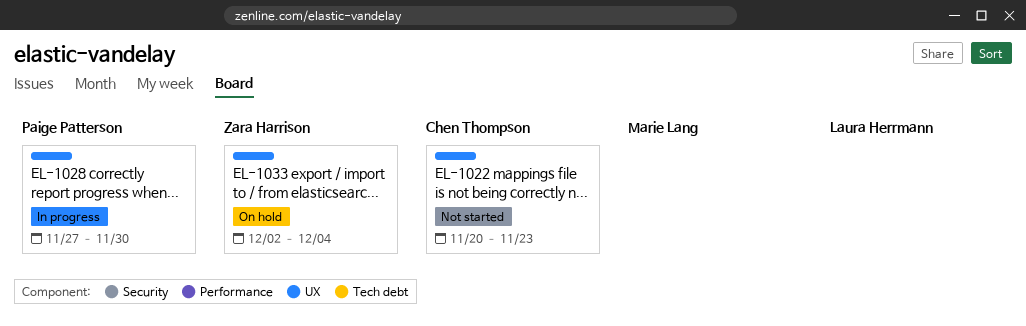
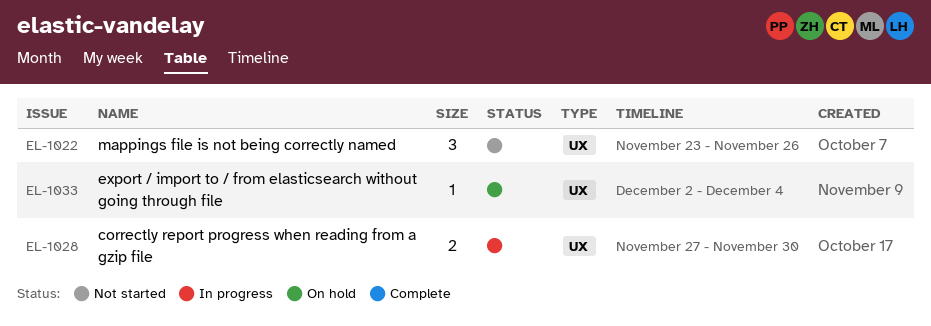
EL-1022, start: Nov 20 -> Nov 23
EL-1022, due: Nov 23 -> Nov 26

